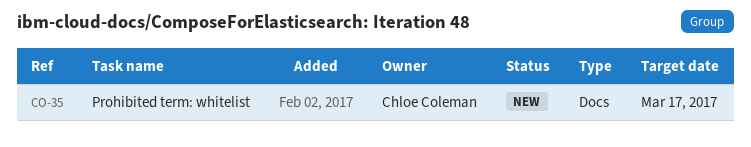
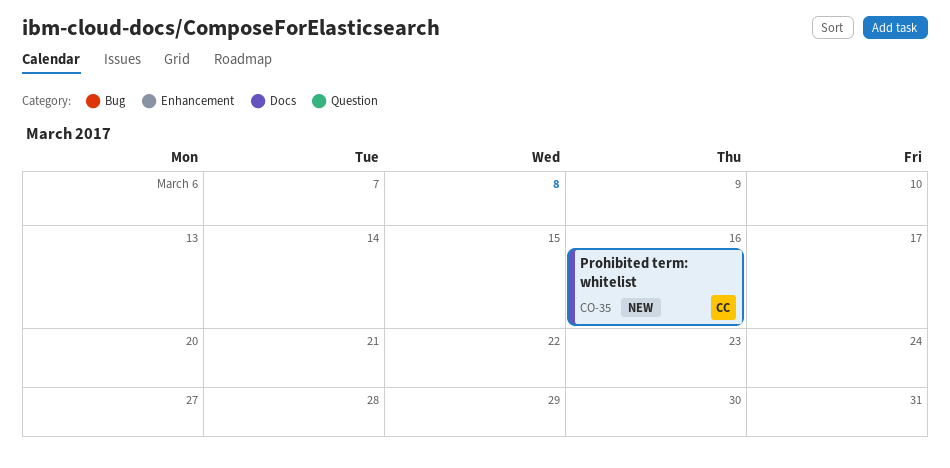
CO-35, due: Mar 17 -> Mar 16

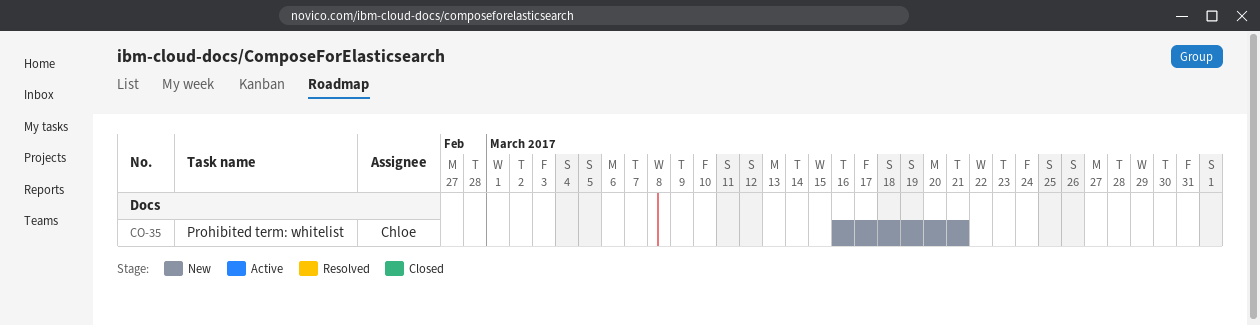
CO-35, due: Mar 16 -> Mar 21

